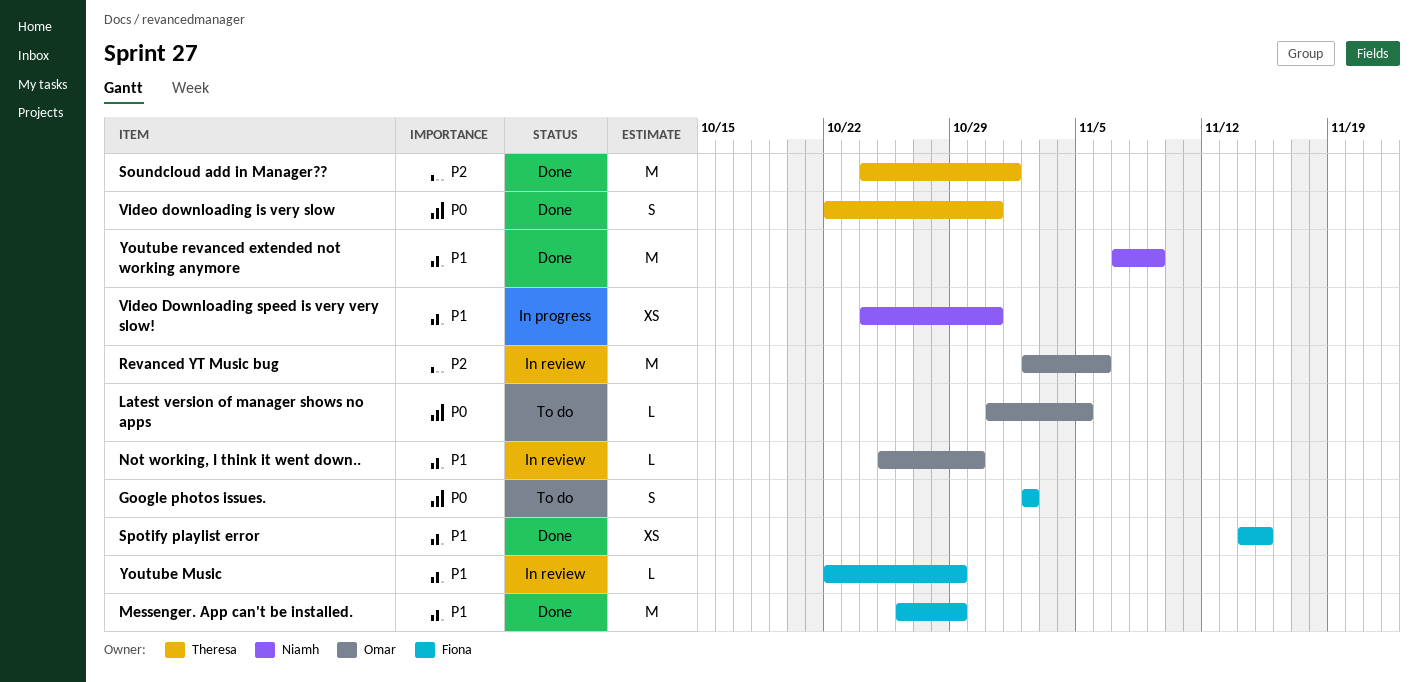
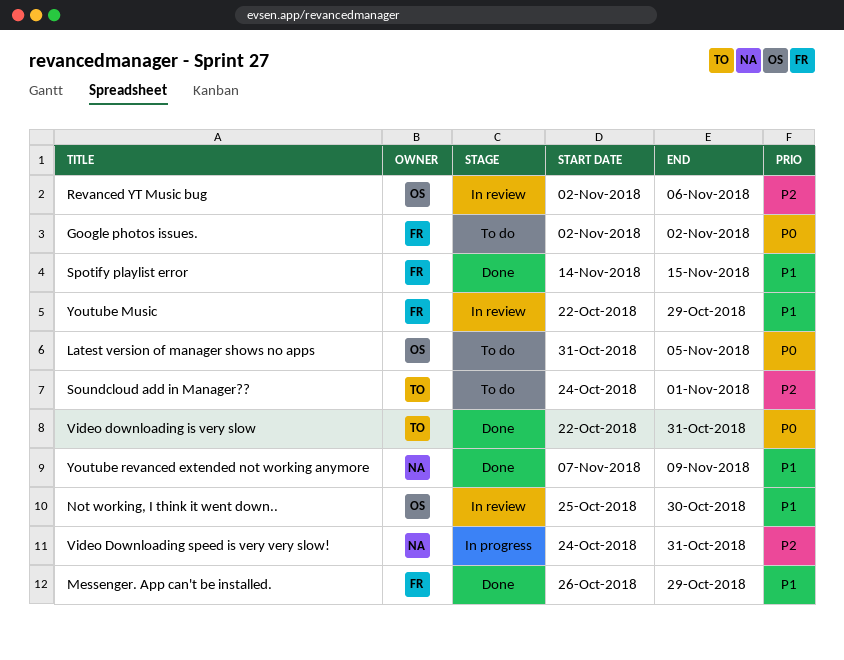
Soundcloud add in Manager??, status: Done -> To do
Video Downloading speed is very very slow!, priority: P1 -> P2

